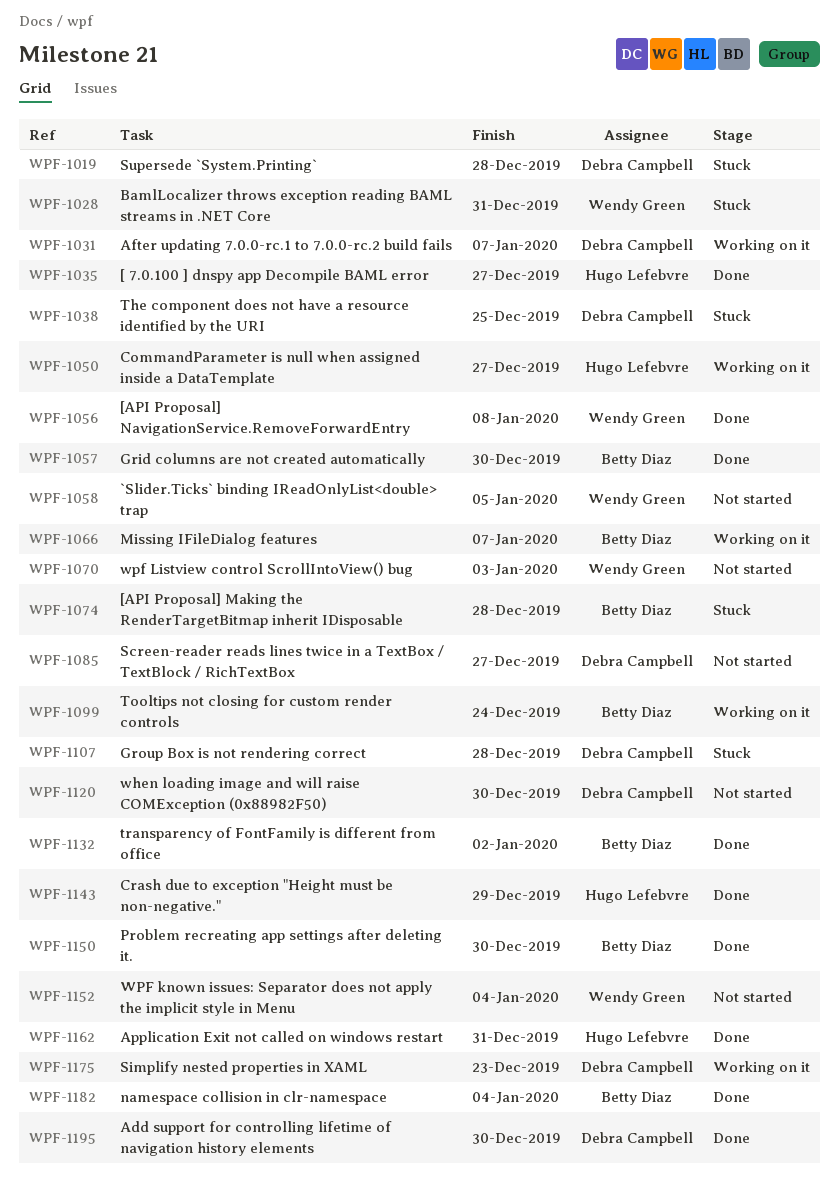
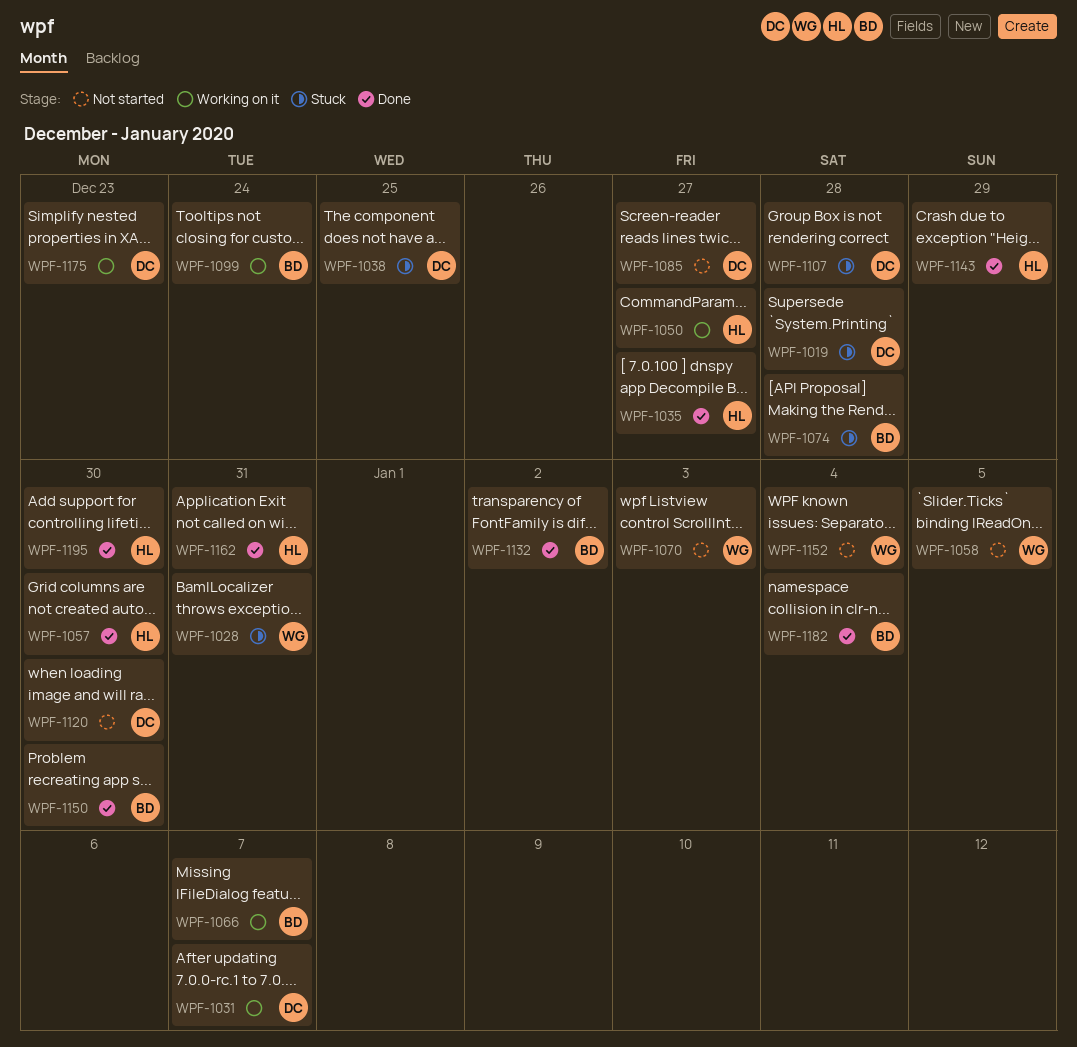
WPF-1056: present -> none
WPF-1057, owner: Betty Diaz -> Hugo Lefebvre
WPF-1195, owner: Debra Campbell -> Hugo Lefebvre

